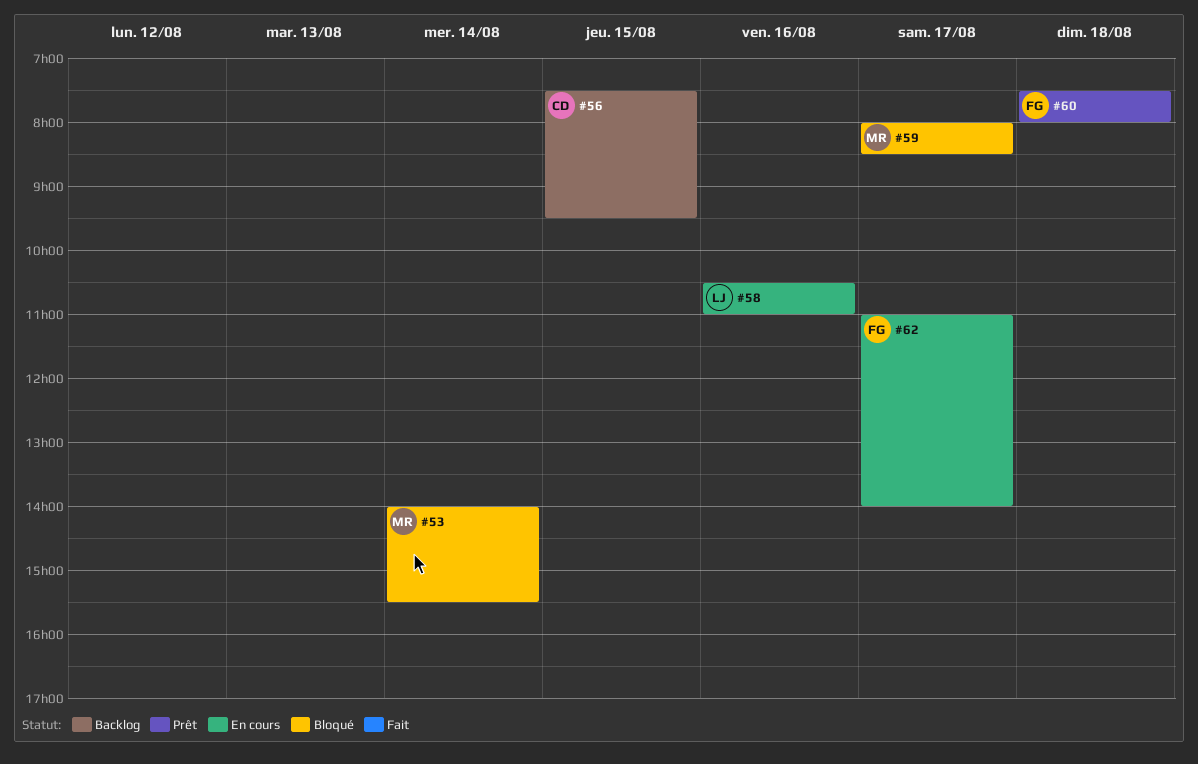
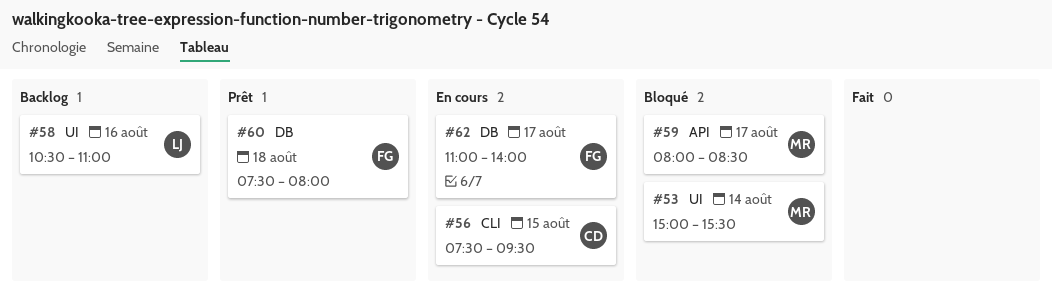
#53, begins: 14:00 -> 15:00
#56, status: Backlog -> En cours
#58, status: En cours -> Backlog

